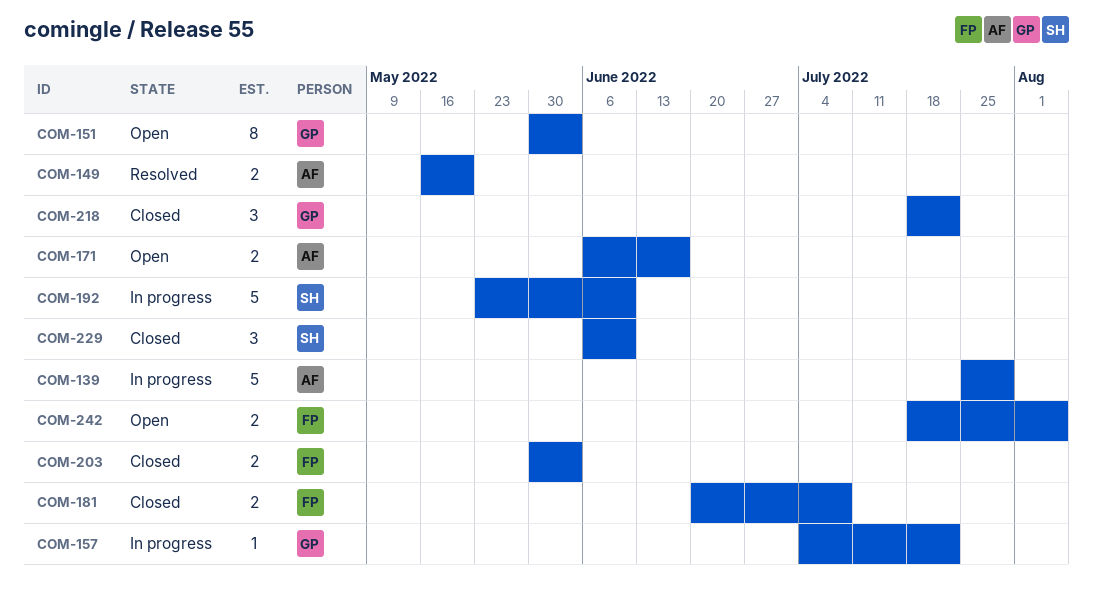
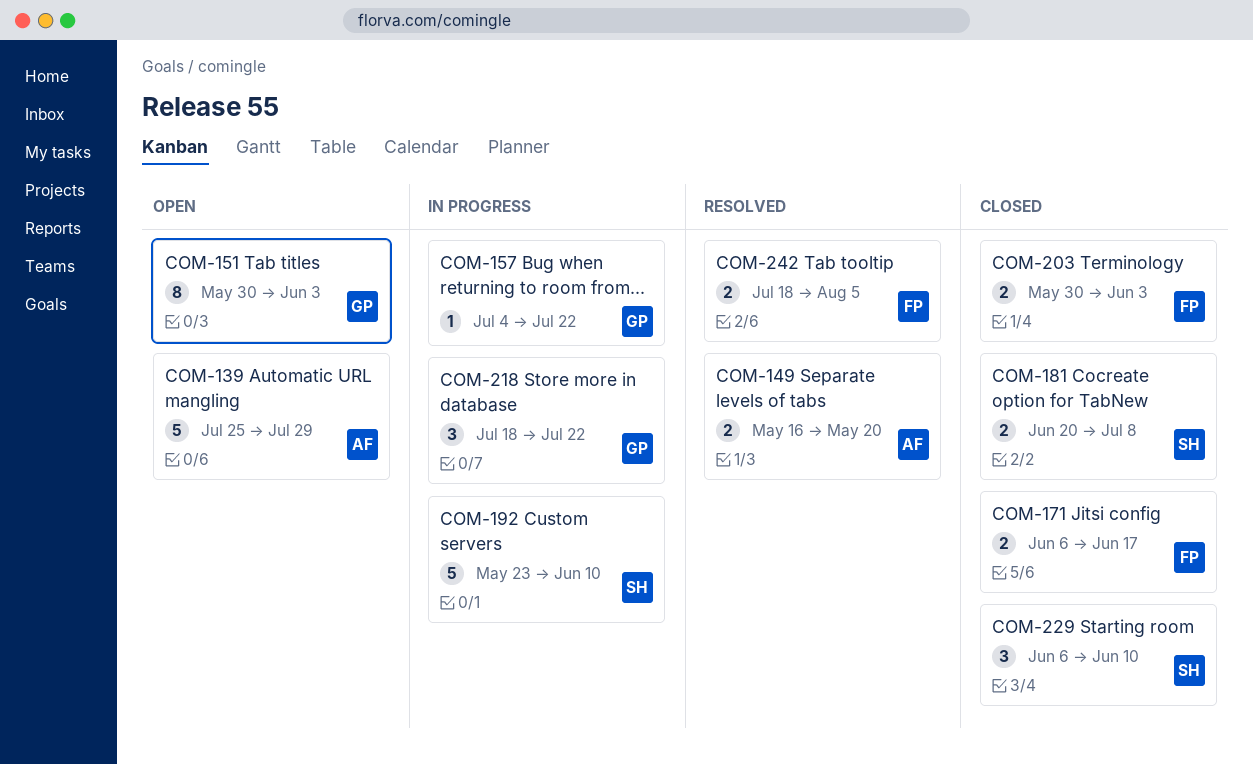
COM-139, status: In progress -> Open
COM-171, status: Open -> Closed
COM-171, owner: AF -> FP
COM-181, owner: FP -> SH
COM-218, status: Closed -> In progress
COM-242, status: Open -> Resolved

